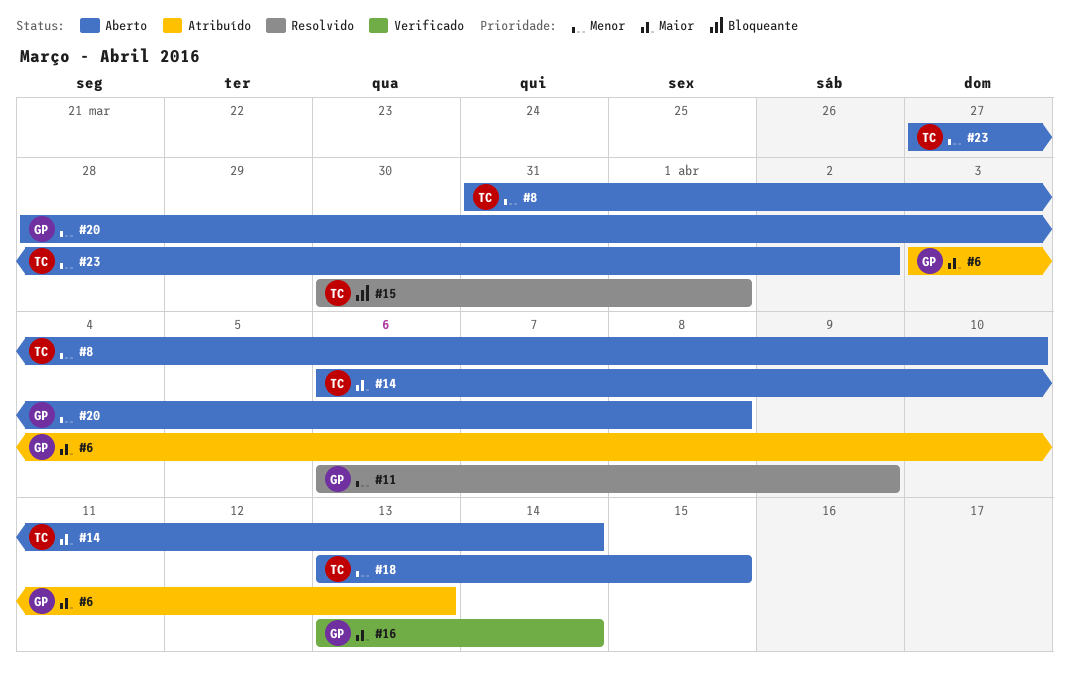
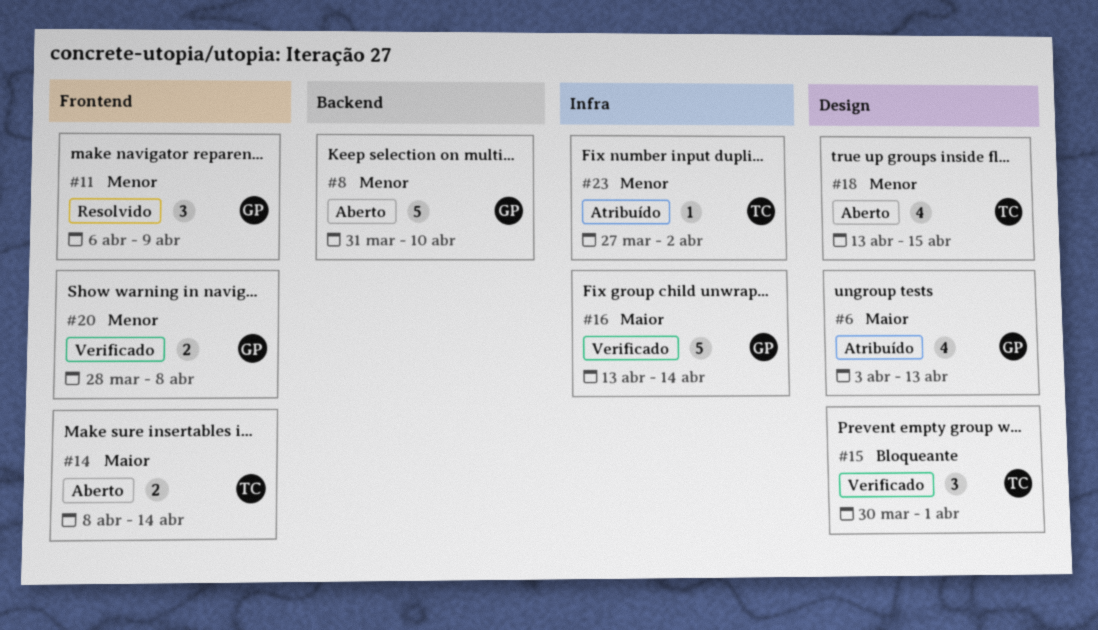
#8, owner: TC -> GP
#14, start: Apr 6 -> Apr 8
#15, status: Resolvido -> Verificado
#20, status: Aberto -> Verificado
#23, status: Aberto -> Atribuído

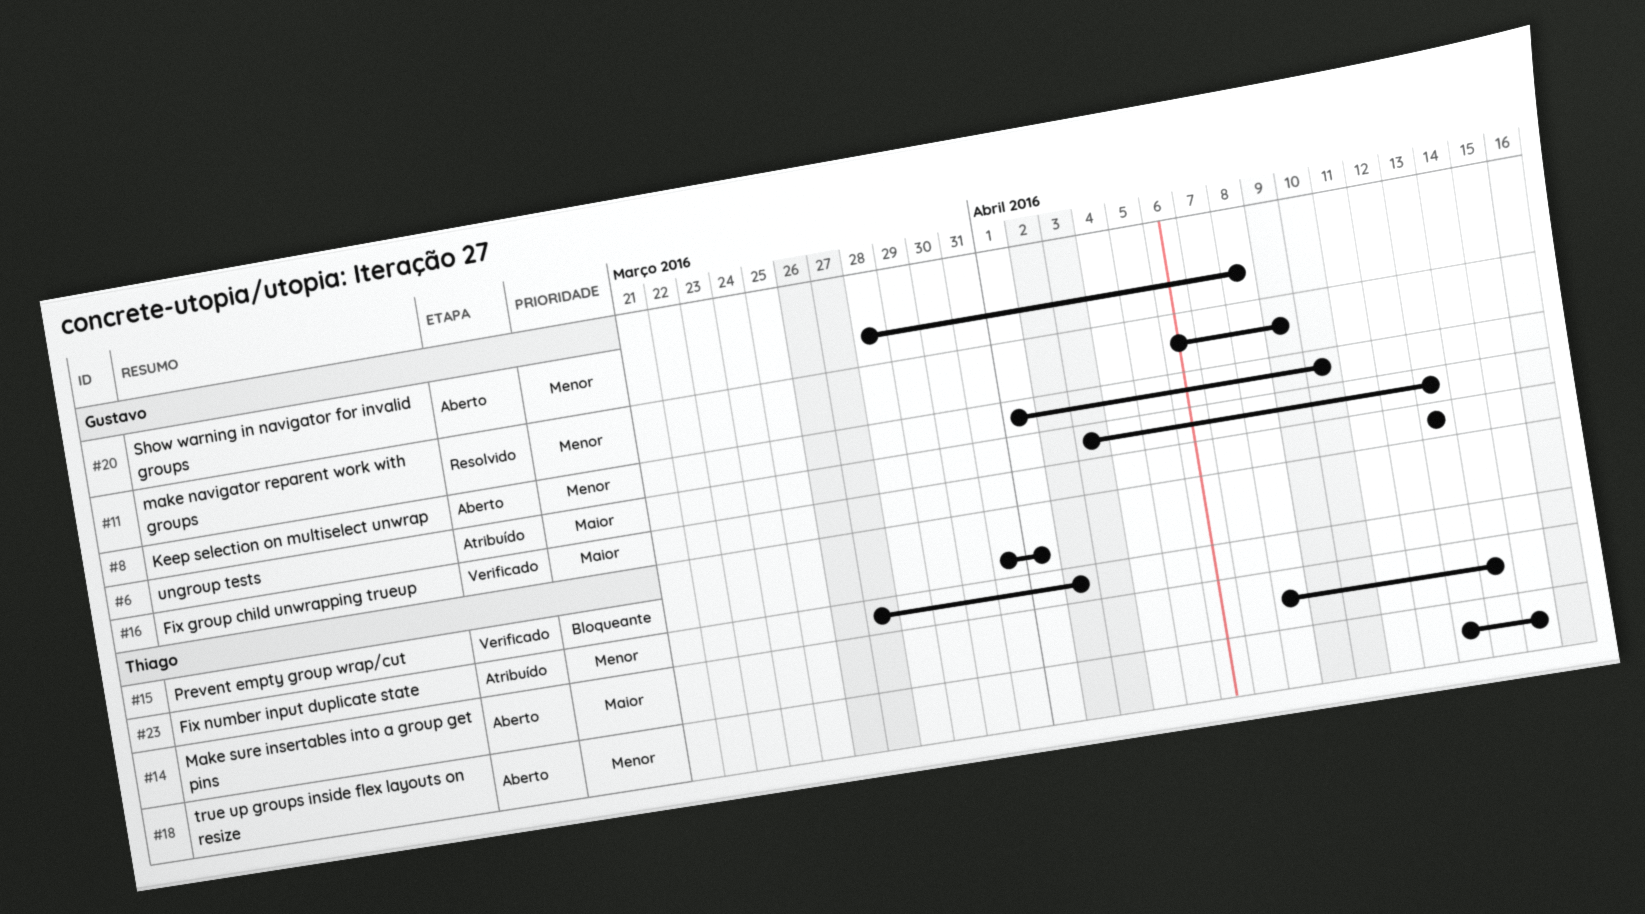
#8, start: Mar 31 -> Apr 1
#15, start: Mar 30 -> Mar 31
#16, due: Apr 14 -> Apr 13
#20, status: Verificado -> Aberto

